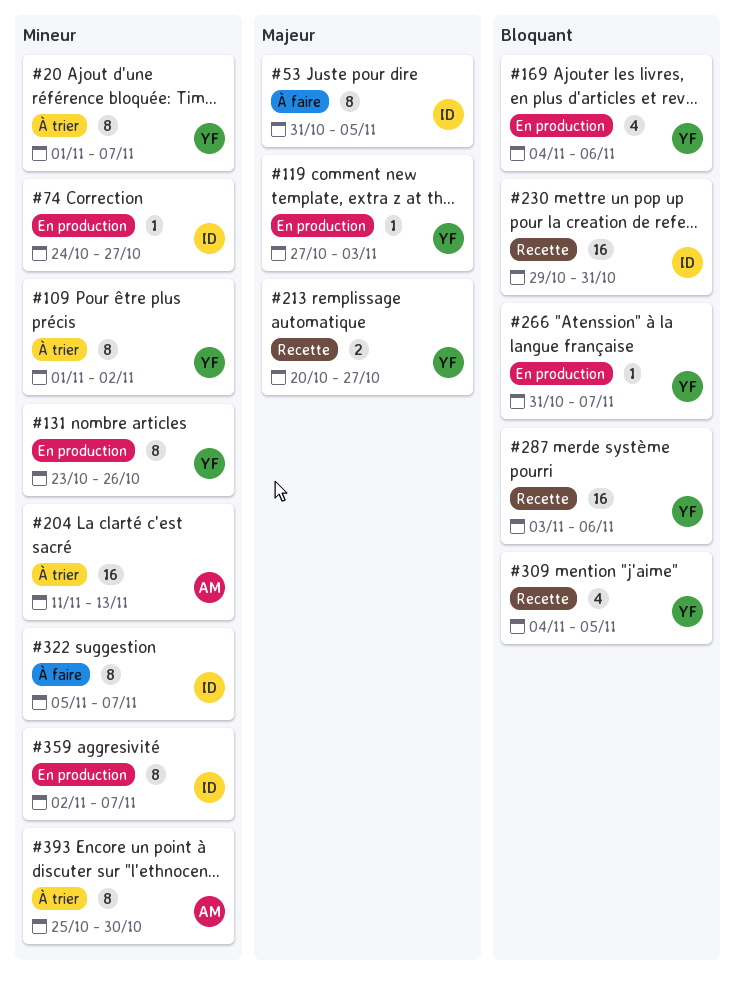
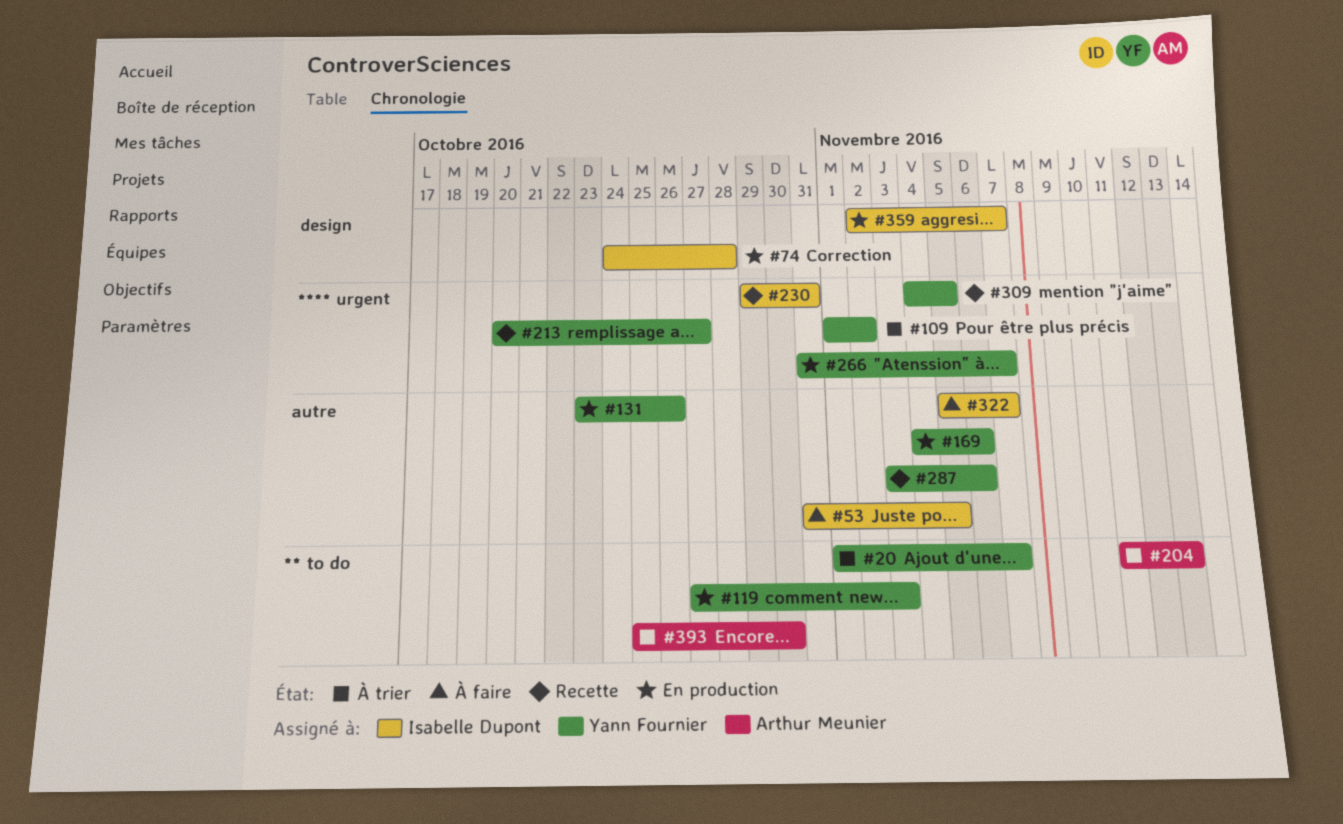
#74, due: Oct 27 -> Oct 28

